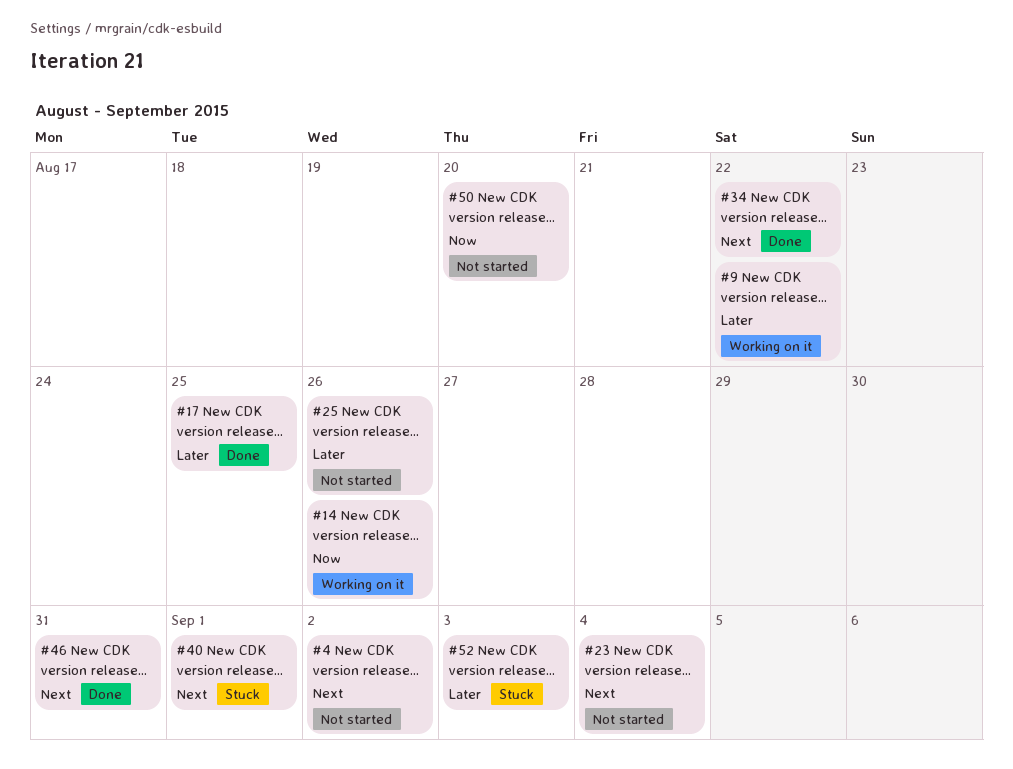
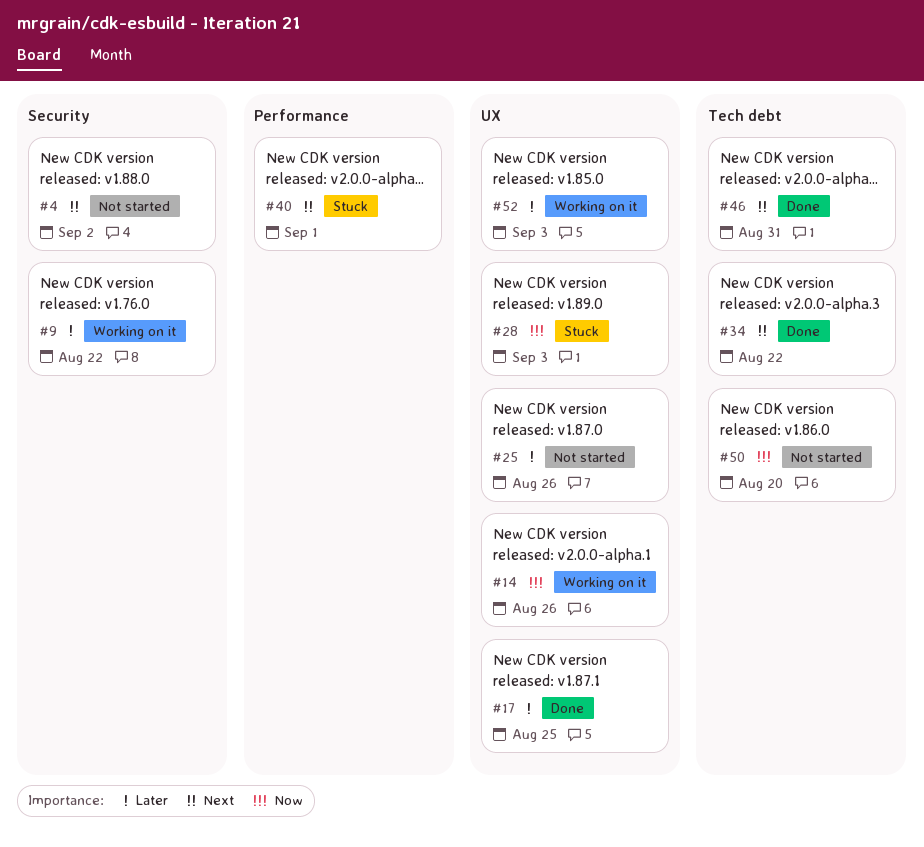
#23: present -> none
#28: none -> present
#52, status: Stuck -> Working on it

